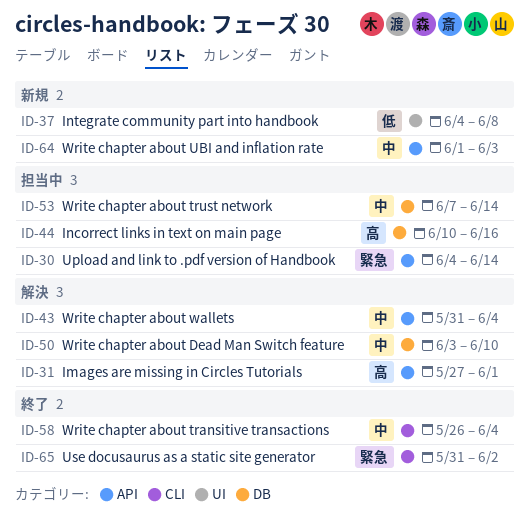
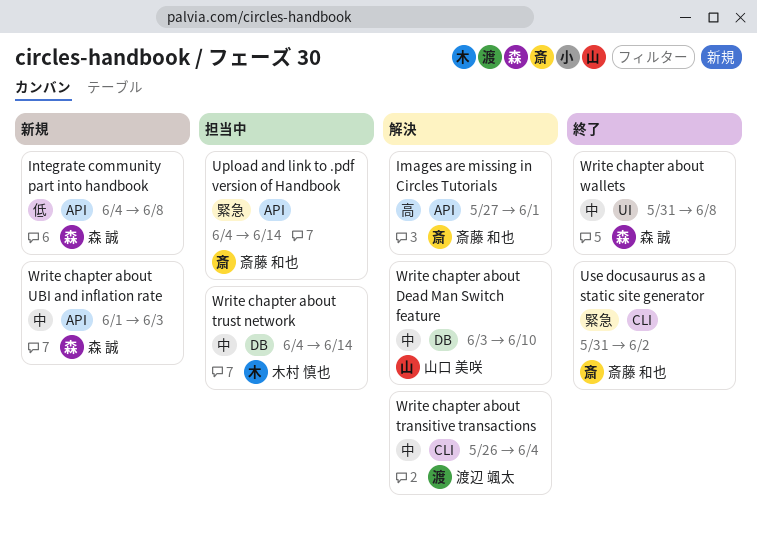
Incorrect links in text on main page: present -> none
Integrate community part into handbook, label: UI -> API
Write chapter about transitive transactions, status: 終了 -> 解決
Write chapter about trust network, start: Jun 7 -> Jun 4
Write chapter about wallets, status: 解決 -> 終了
Write chapter about wallets, label: API -> UI
Write chapter about wallets, due: Jun 4 -> Jun 8

